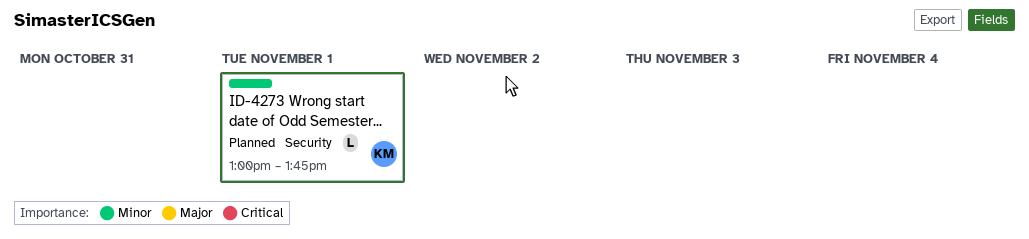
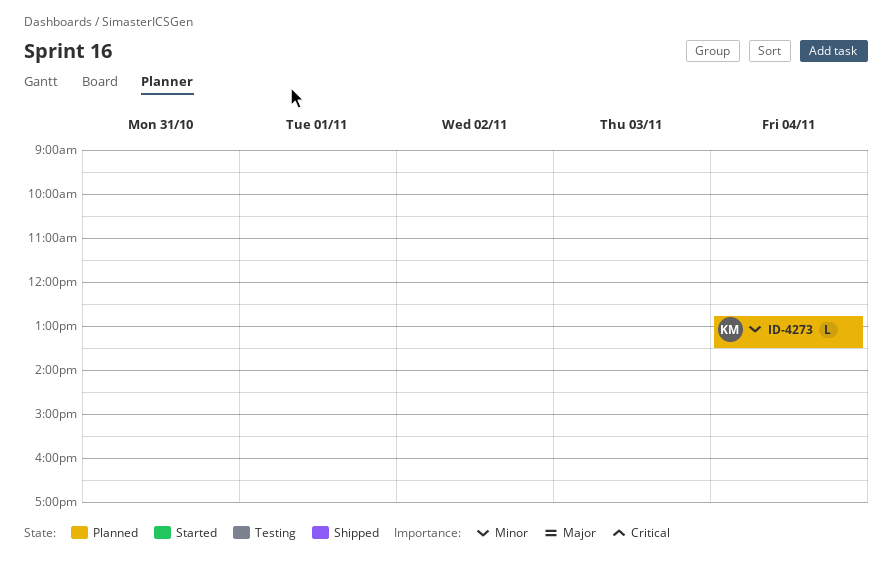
ID-4273, day: Nov 1 -> Nov 4
ID-4273, begins: 13:00 -> 12:45
ID-4273, ends: 13:45 -> 13:30

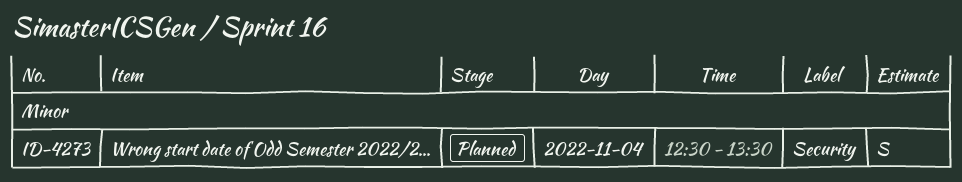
ID-4273, estimate: L -> S
ID-4273, begins: 12:45 -> 12:30

